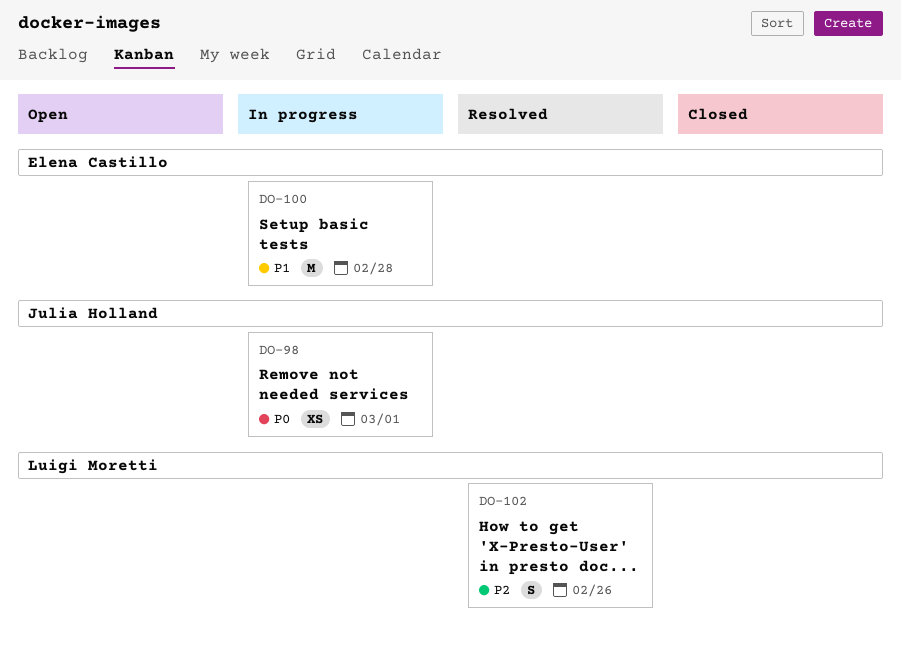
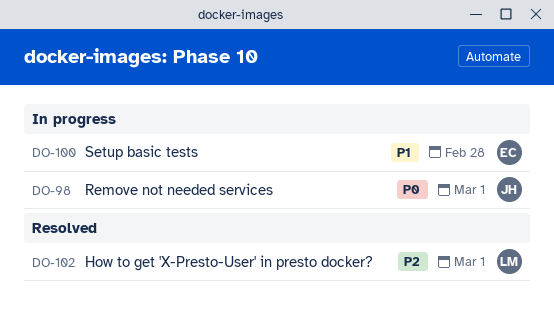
DO-102, due: Feb 26 -> Mar 1

